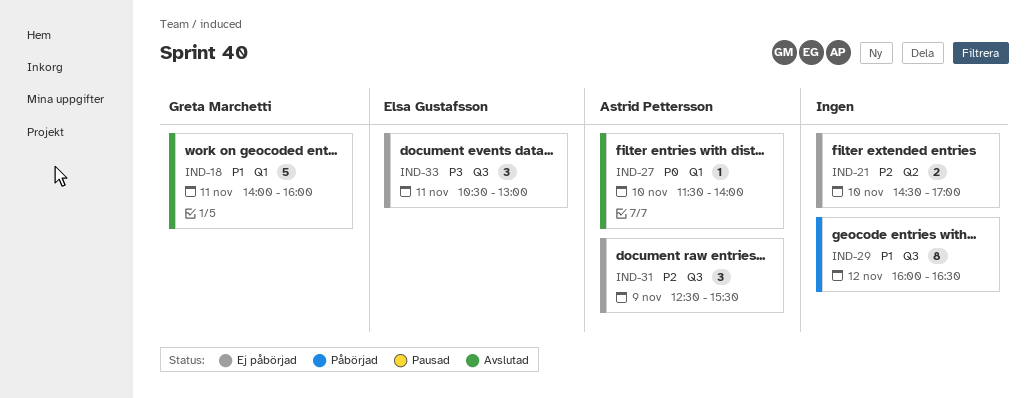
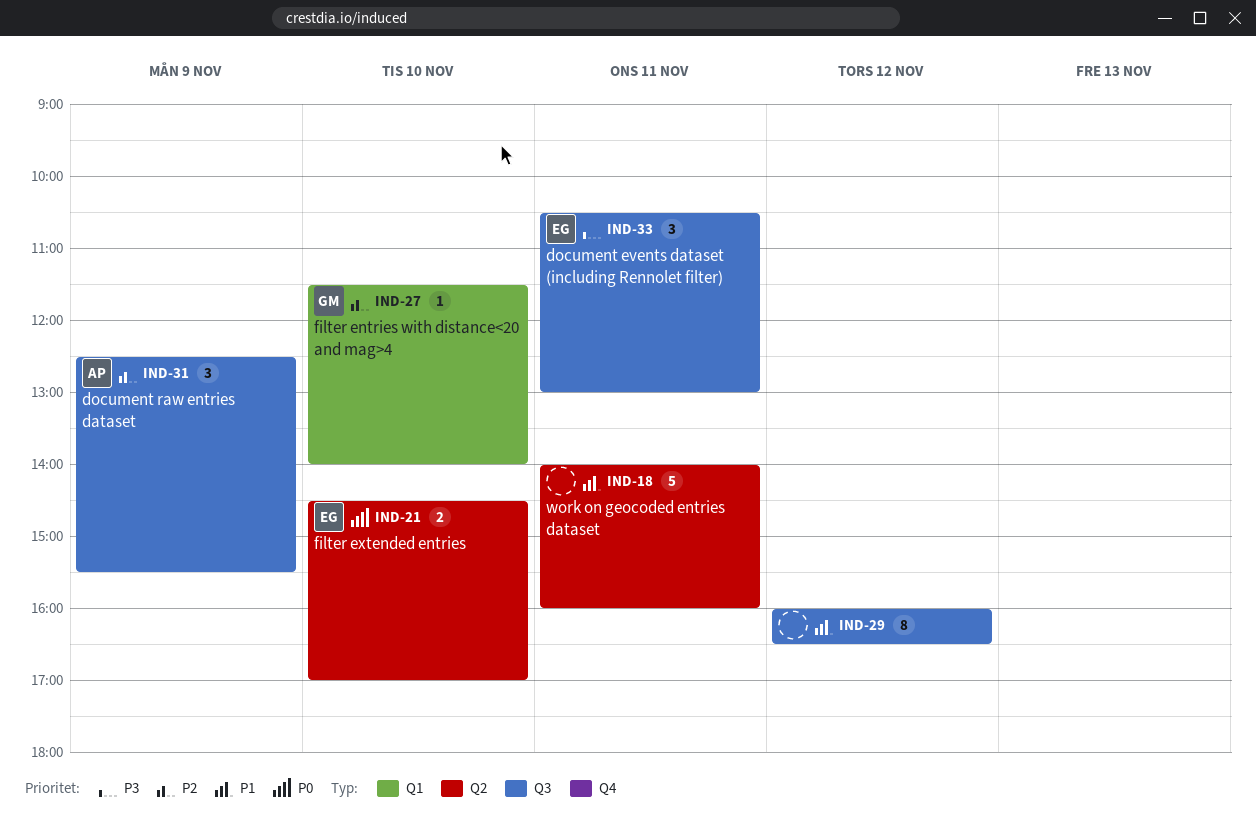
IND-18, owner: Greta Marchetti -> none
IND-18, label: Q1 -> Q2
IND-21, owner: none -> Elsa Gustafsson
IND-21, priority: P2 -> P0
IND-27, owner: Astrid Pettersson -> Greta Marchetti
IND-27, priority: P0 -> P2

